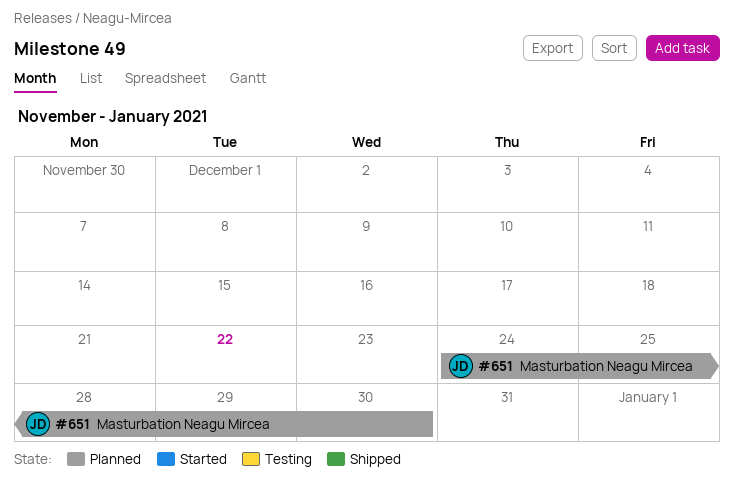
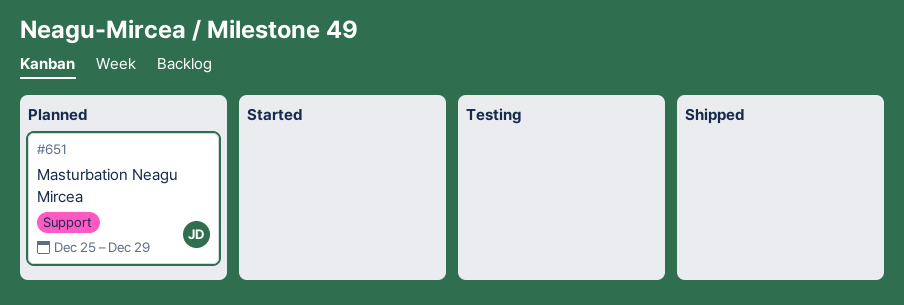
#651, start: Dec 24 -> Dec 25
#651, due: Dec 30 -> Dec 29

